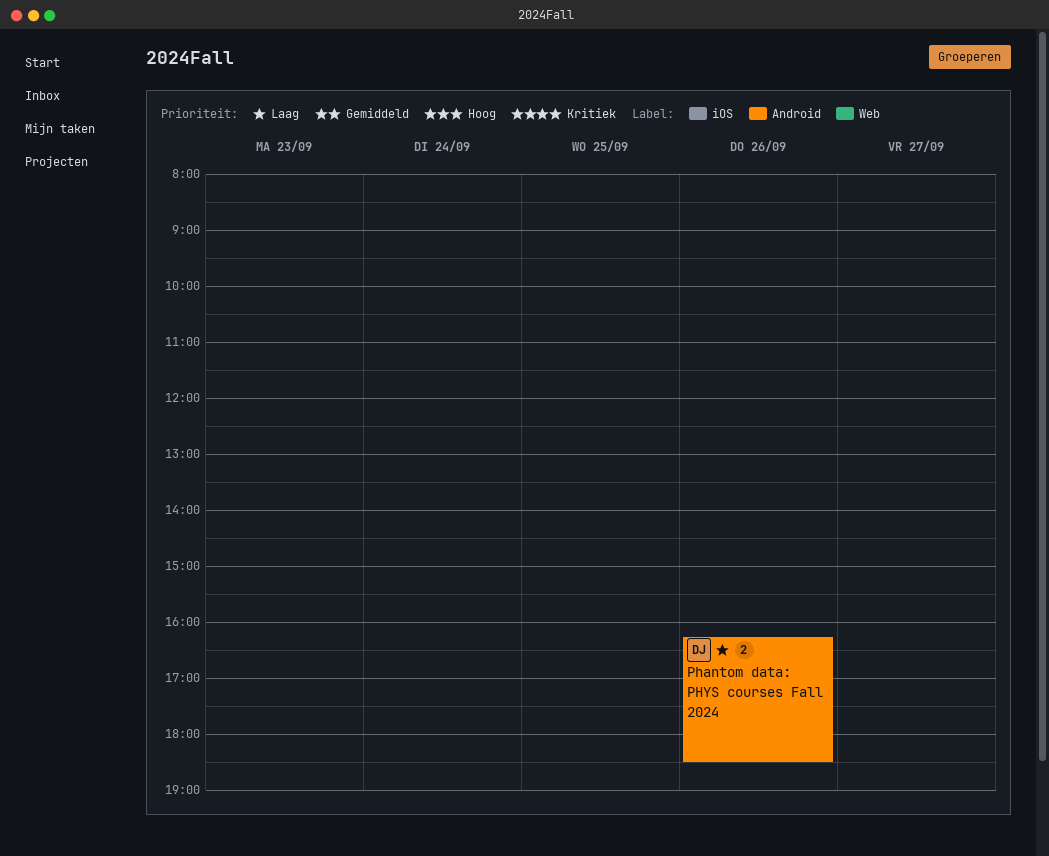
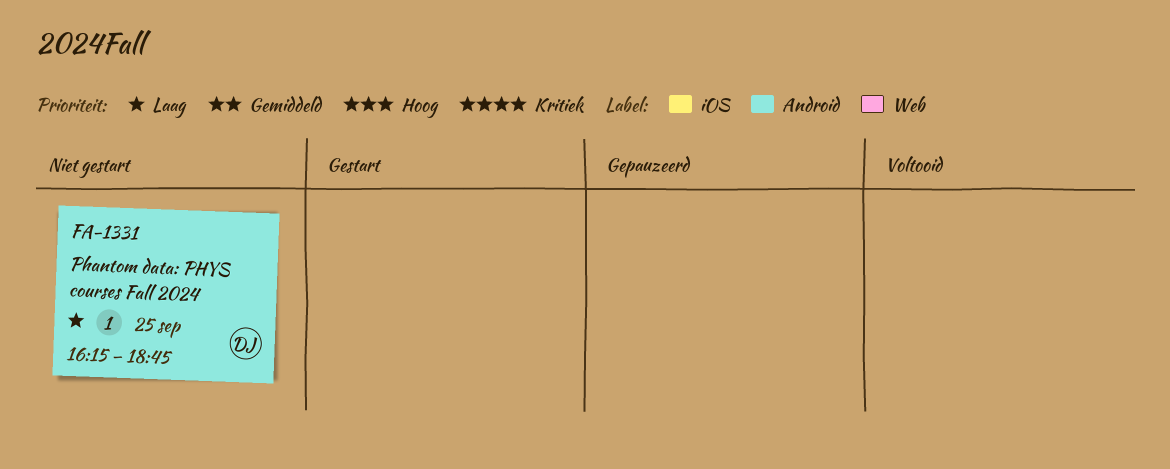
Phantom data: PHYS courses Fall 2024, estimate: 2 -> 1
Phantom data: PHYS courses Fall 2024, day: Sep 26 -> Sep 25
Phantom data: PHYS courses Fall 2024, ends: 18:30 -> 18:45

